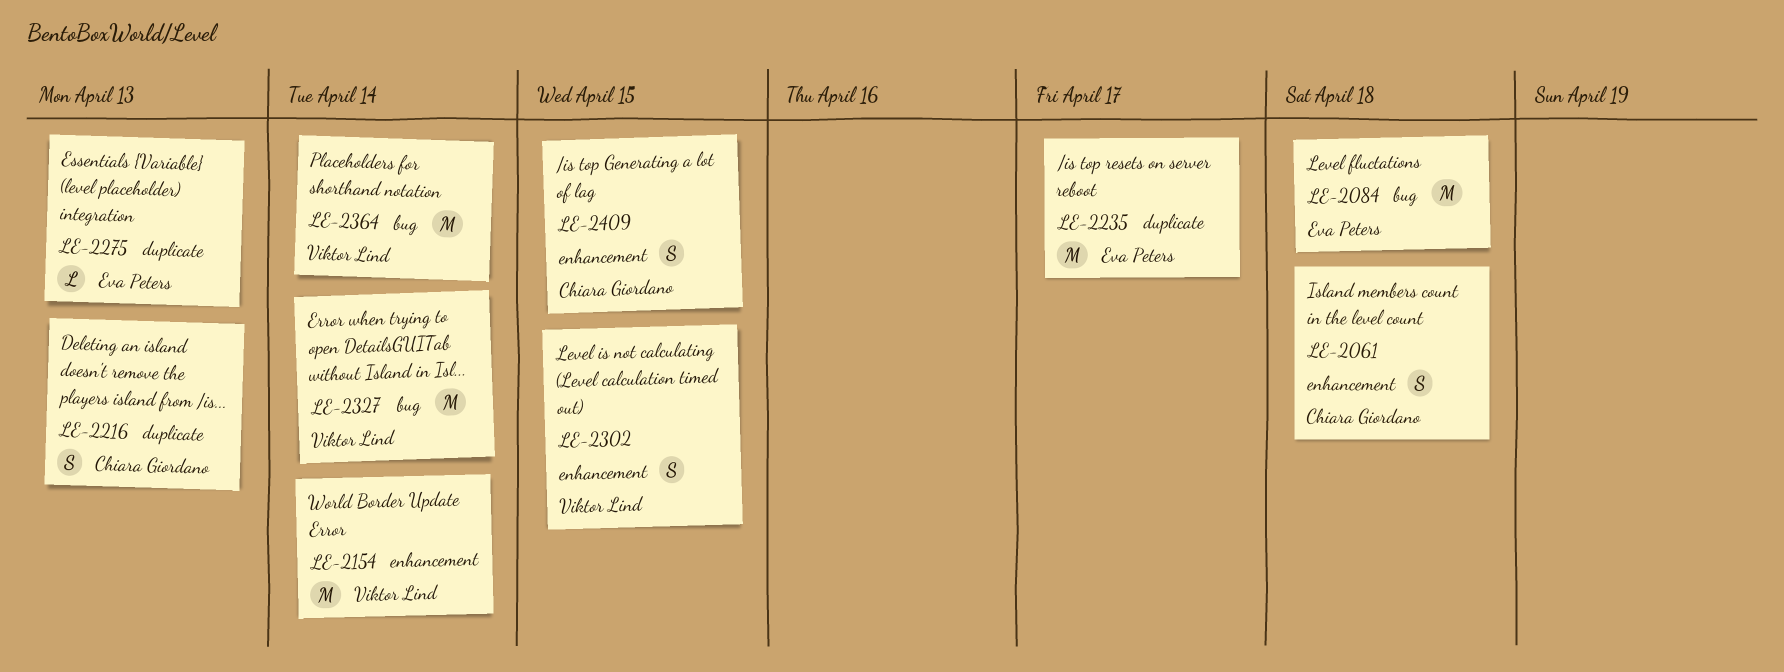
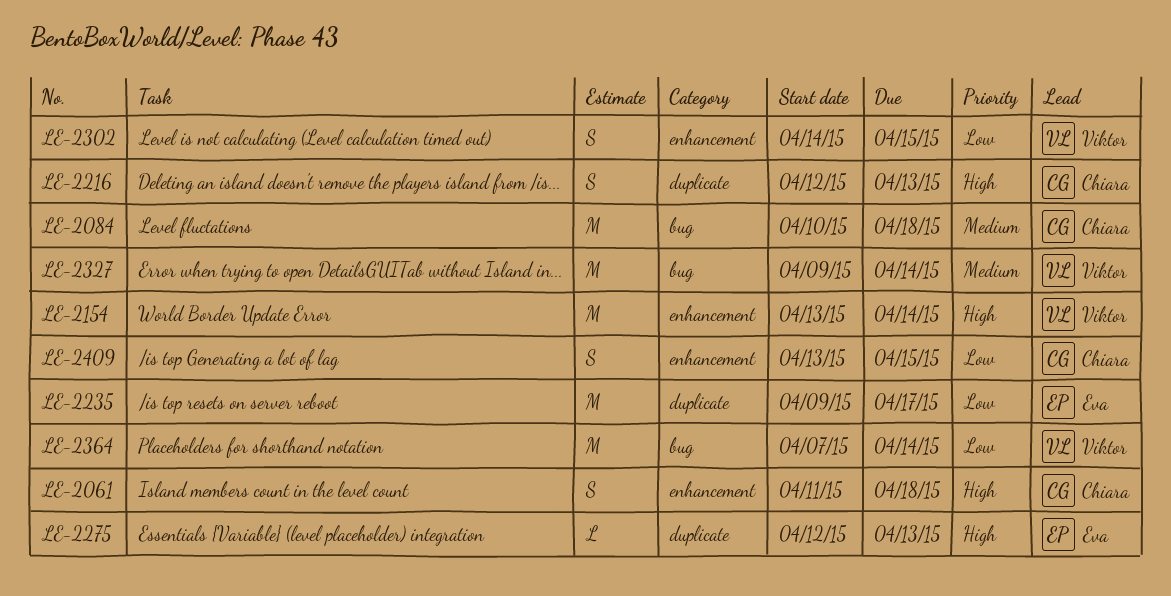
LE-2084, owner: Eva Peters -> Chiara Giordano

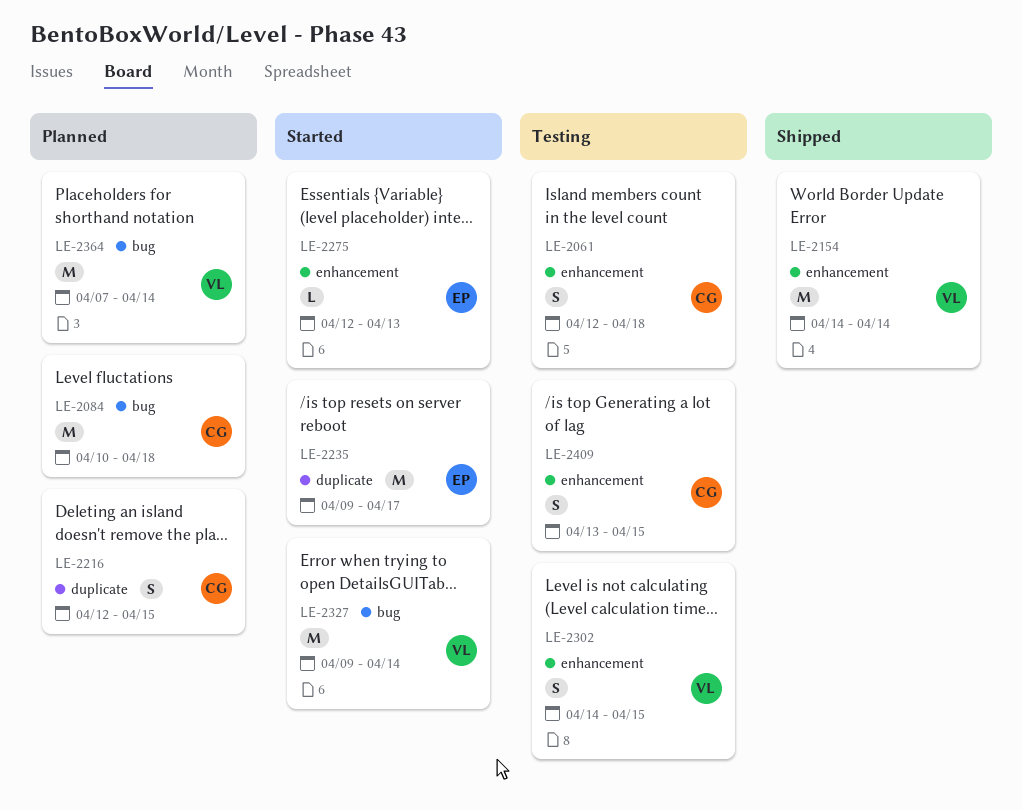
LE-2061, start: Apr 11 -> Apr 12
LE-2154, start: Apr 13 -> Apr 14
LE-2216, due: Apr 13 -> Apr 15
LE-2275, label: duplicate -> enhancement

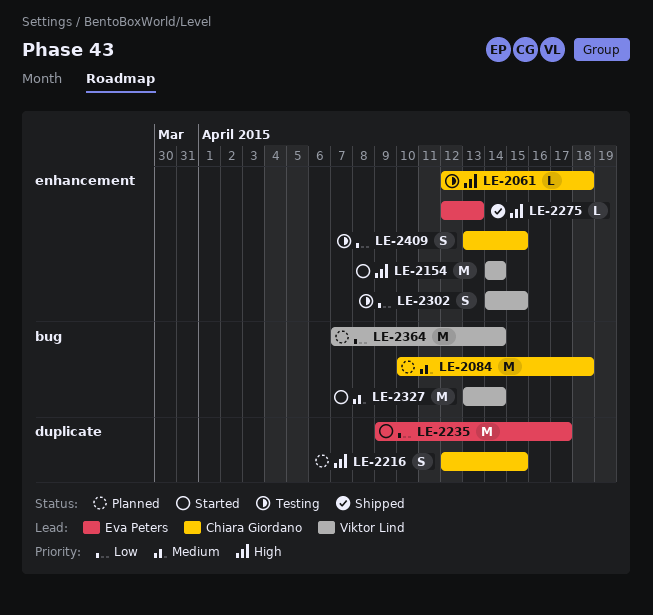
LE-2061, estimate: S -> L
LE-2154, status: Shipped -> Started
LE-2275, status: Started -> Shipped
LE-2327, start: Apr 9 -> Apr 13

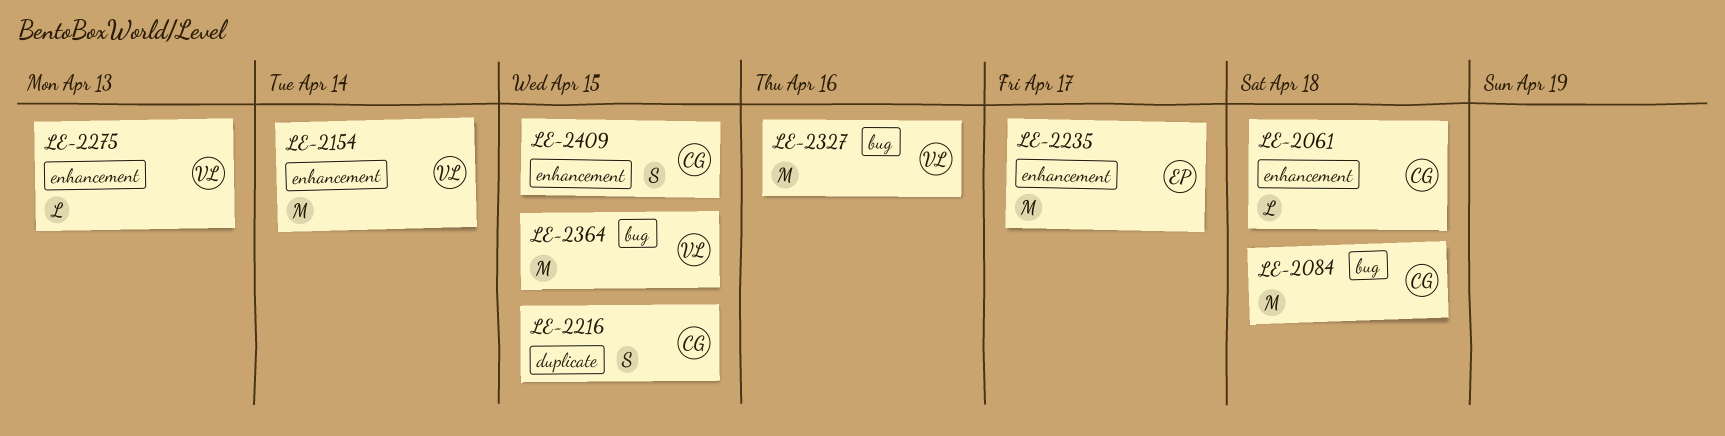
LE-2235, label: duplicate -> enhancement
LE-2275, owner: Eva Peters -> Viktor Lind
LE-2302: present -> none
LE-2327, due: Apr 14 -> Apr 16
LE-2364, due: Apr 14 -> Apr 15

